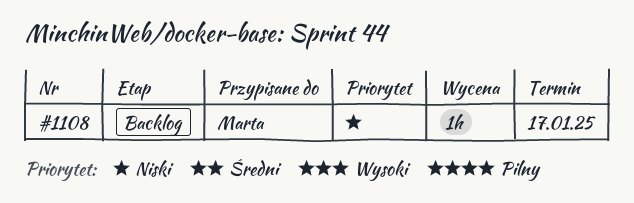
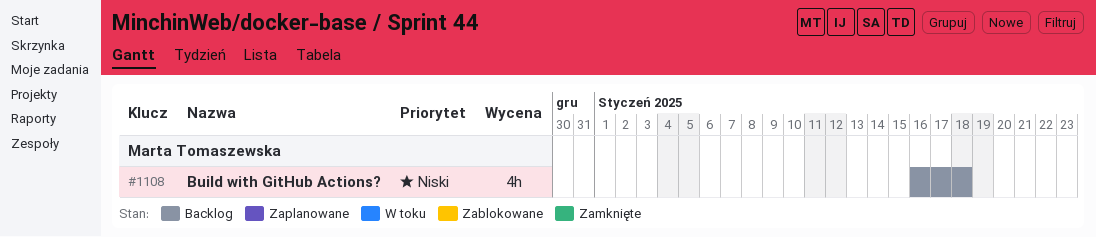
#1108, estimate: 1h -> 4h
#1108, due: Jan 17 -> Jan 18

